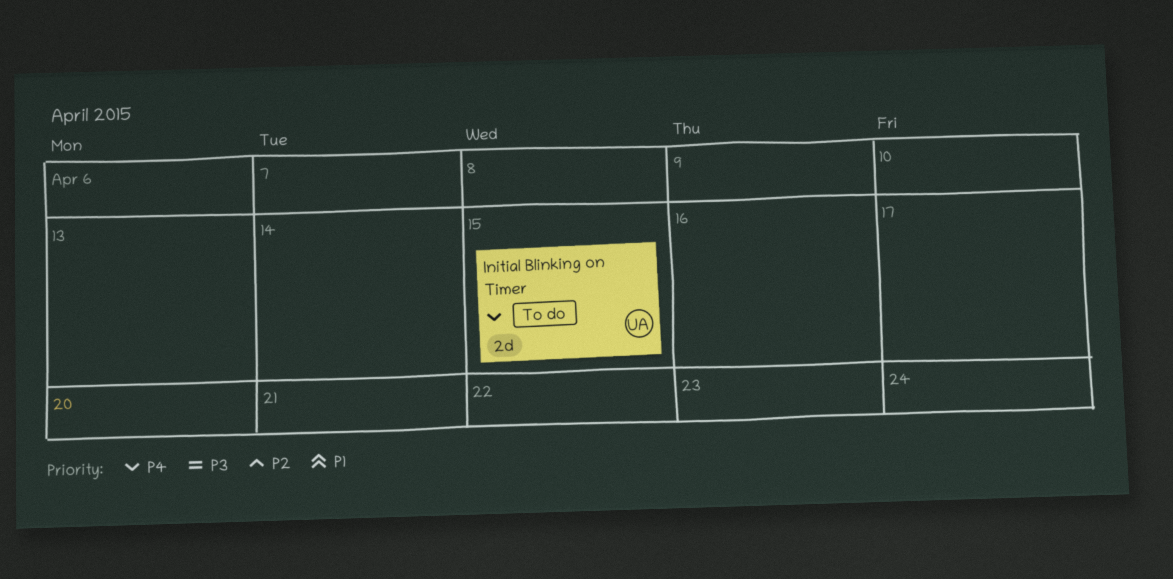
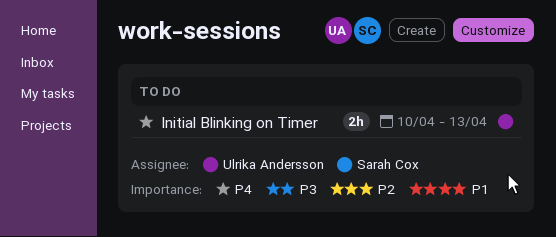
Initial Blinking on Timer, estimate: 2d -> 2h
Initial Blinking on Timer, due: Apr 15 -> Apr 13

